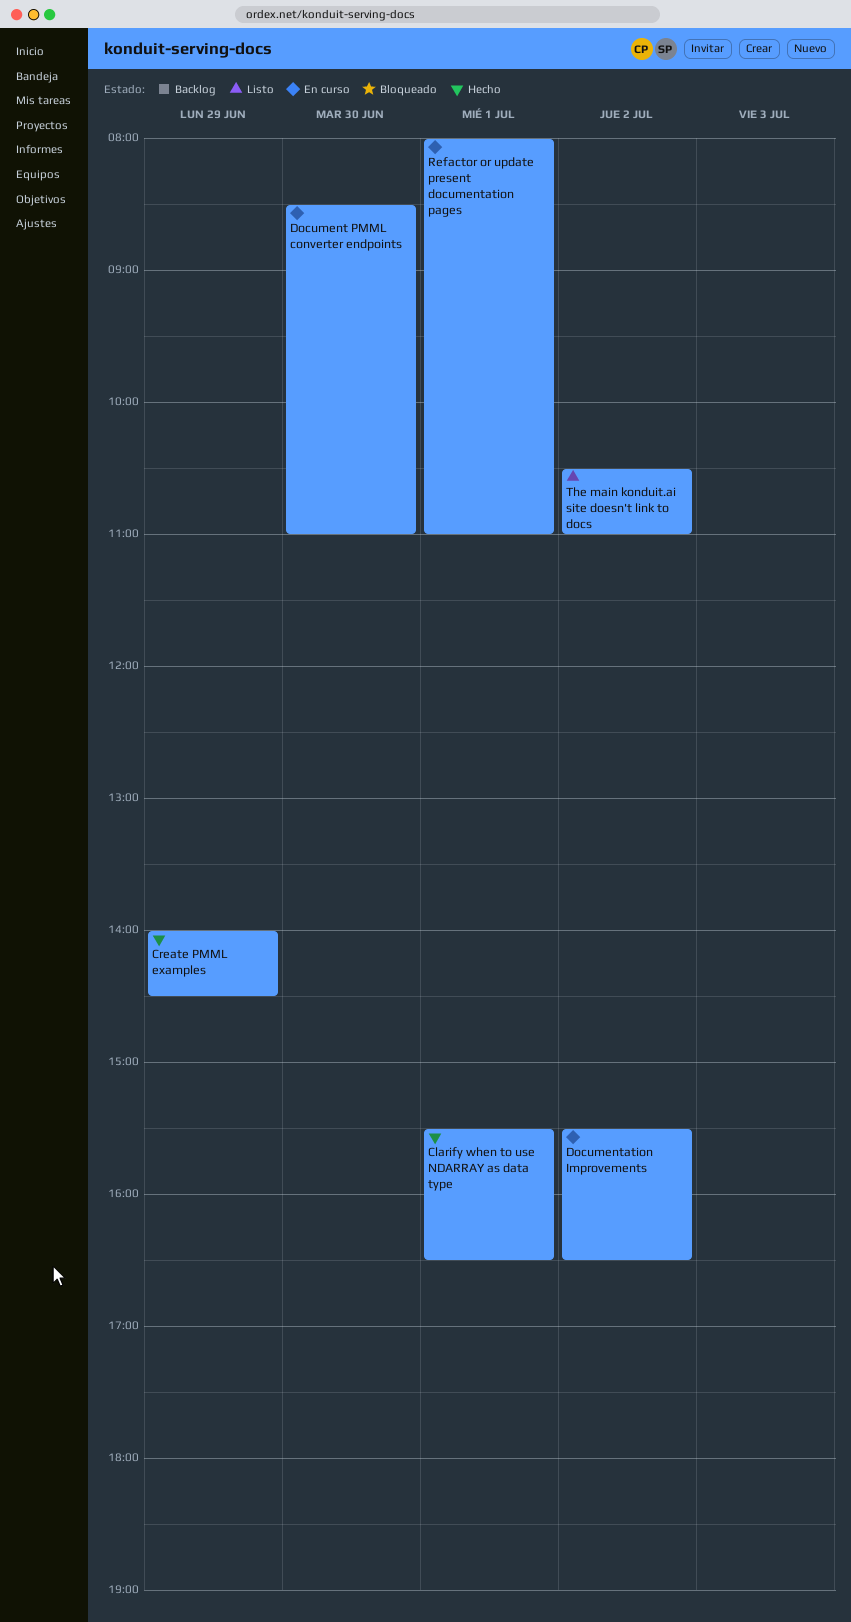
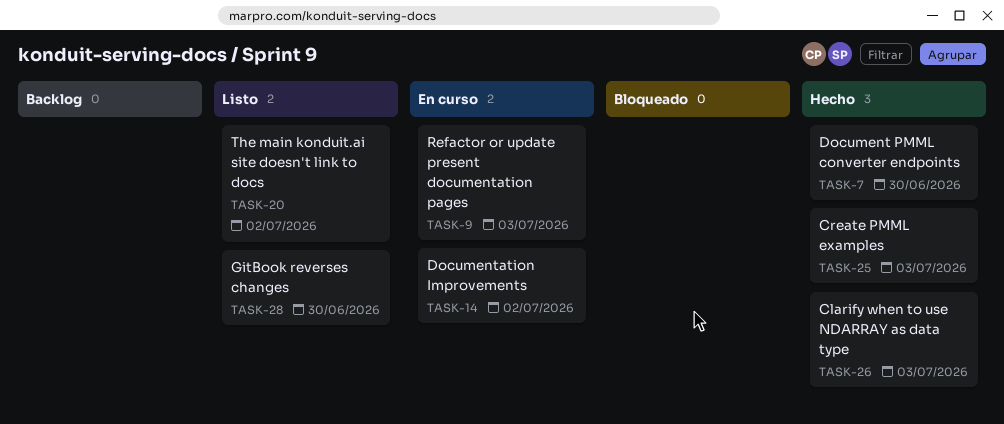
Clarify when to use NDARRAY as data type, day: Jul 1 -> Jul 3
Create PMML examples, day: Jun 29 -> Jul 3
Document PMML converter endpoints, status: En curso -> Hecho
GitBook reverses changes: none -> present
Refactor or update present documentation pages, day: Jul 1 -> Jul 3

